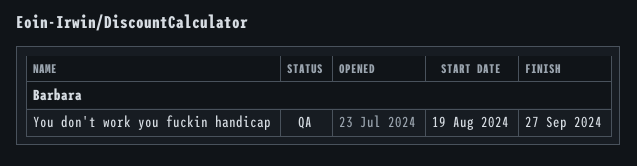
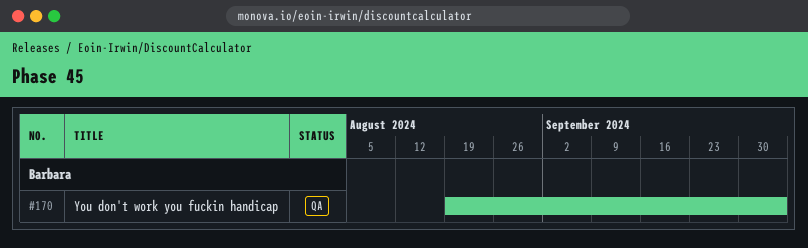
You don't work you fuckin handicap, due: Sep 27 -> Oct 4

